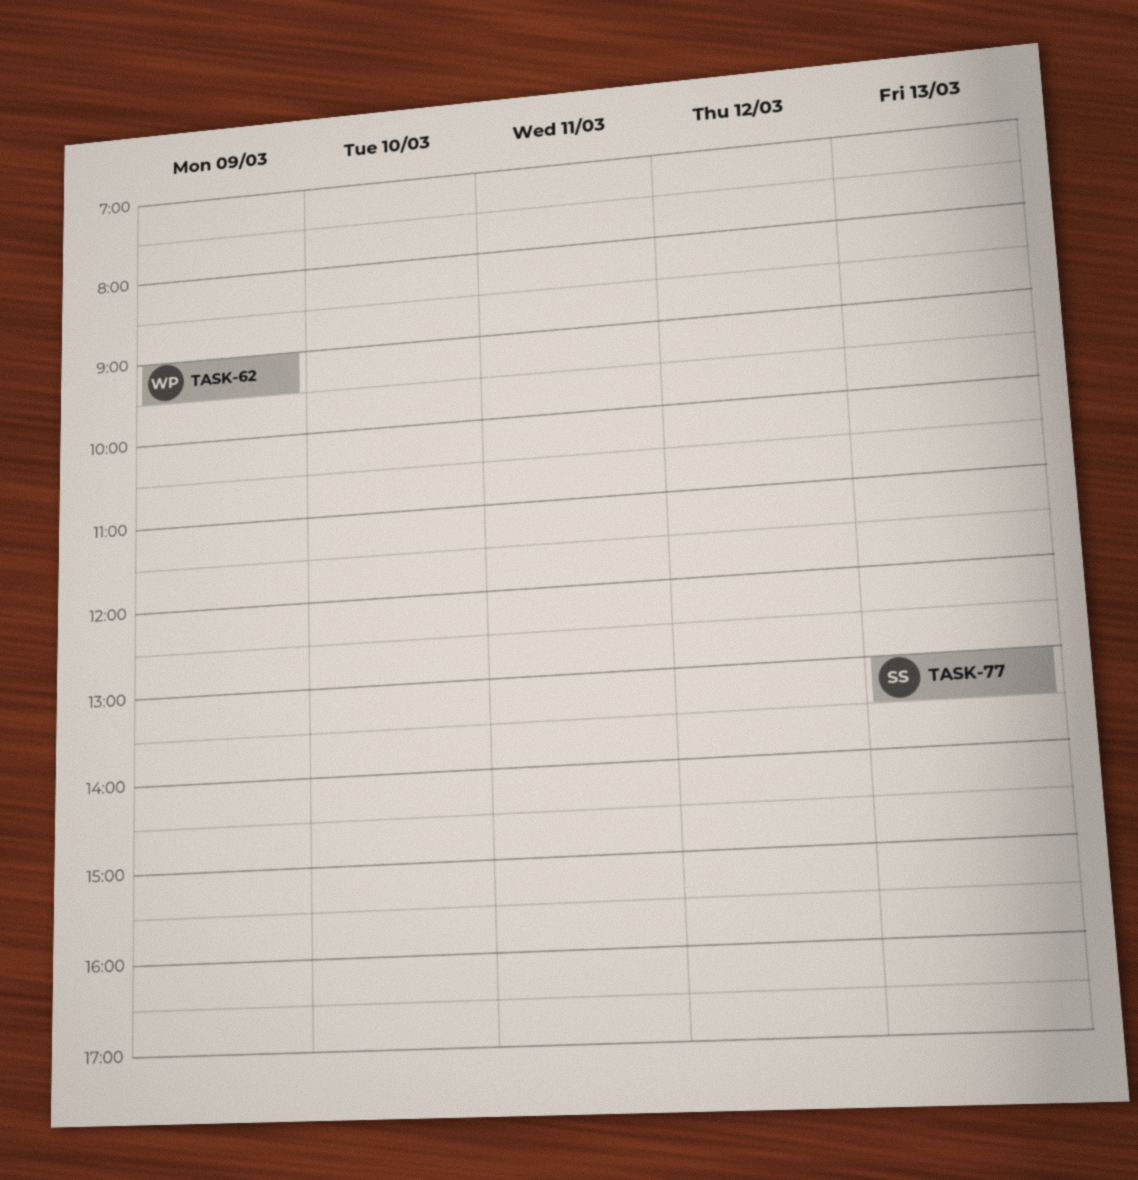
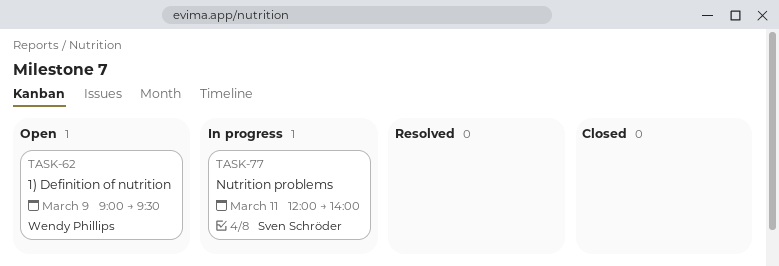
TASK-77, day: Mar 13 -> Mar 11
TASK-77, begins: 13:00 -> 12:00
TASK-77, ends: 13:30 -> 14:00

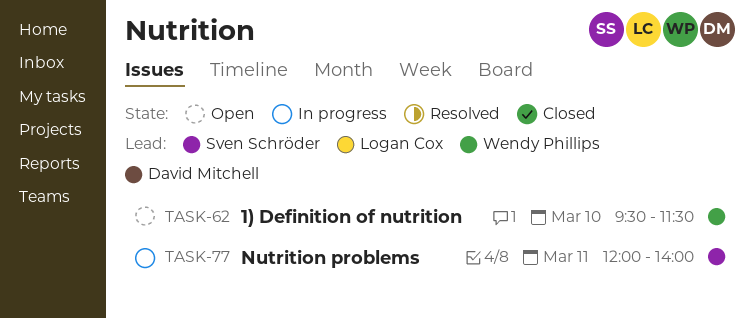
TASK-62, day: Mar 9 -> Mar 10
TASK-62, begins: 09:00 -> 09:30
TASK-62, ends: 09:30 -> 11:30

